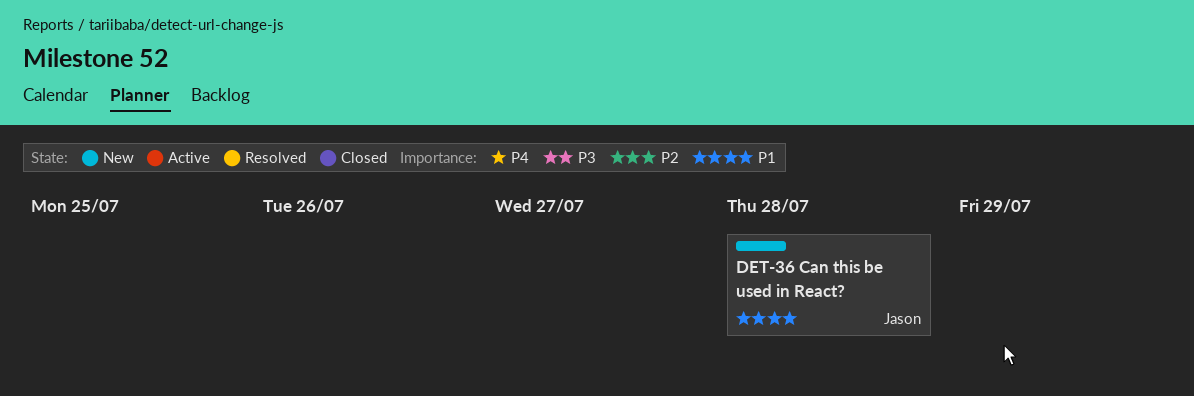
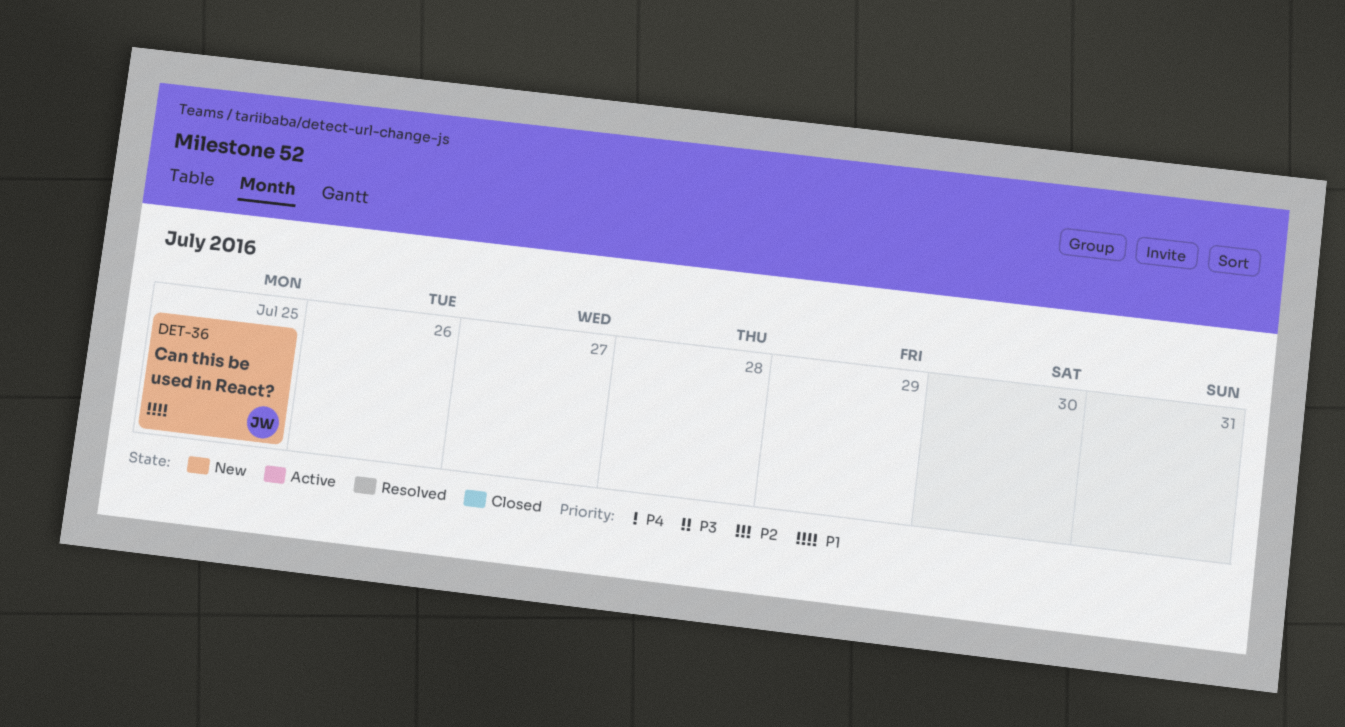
DET-36, due: Jul 28 -> Jul 25

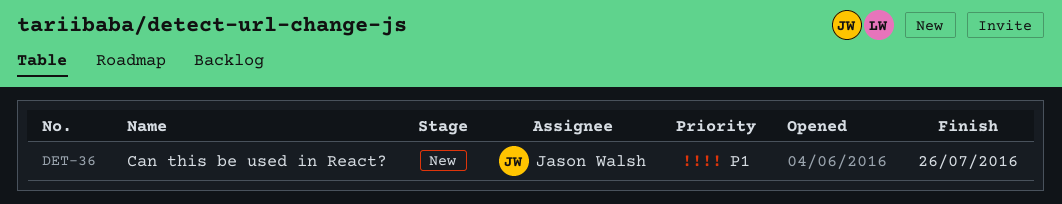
DET-36, due: Jul 25 -> Jul 26

